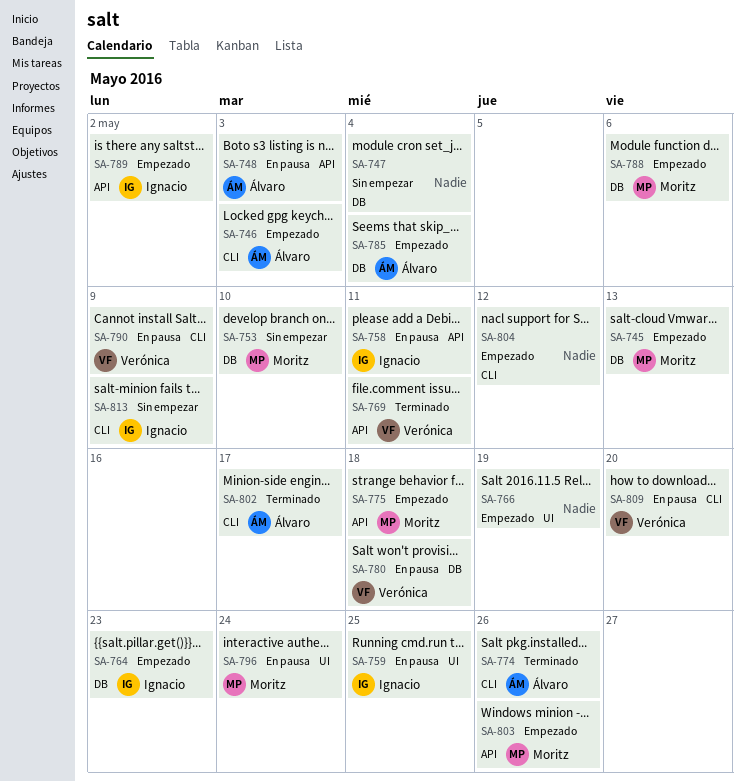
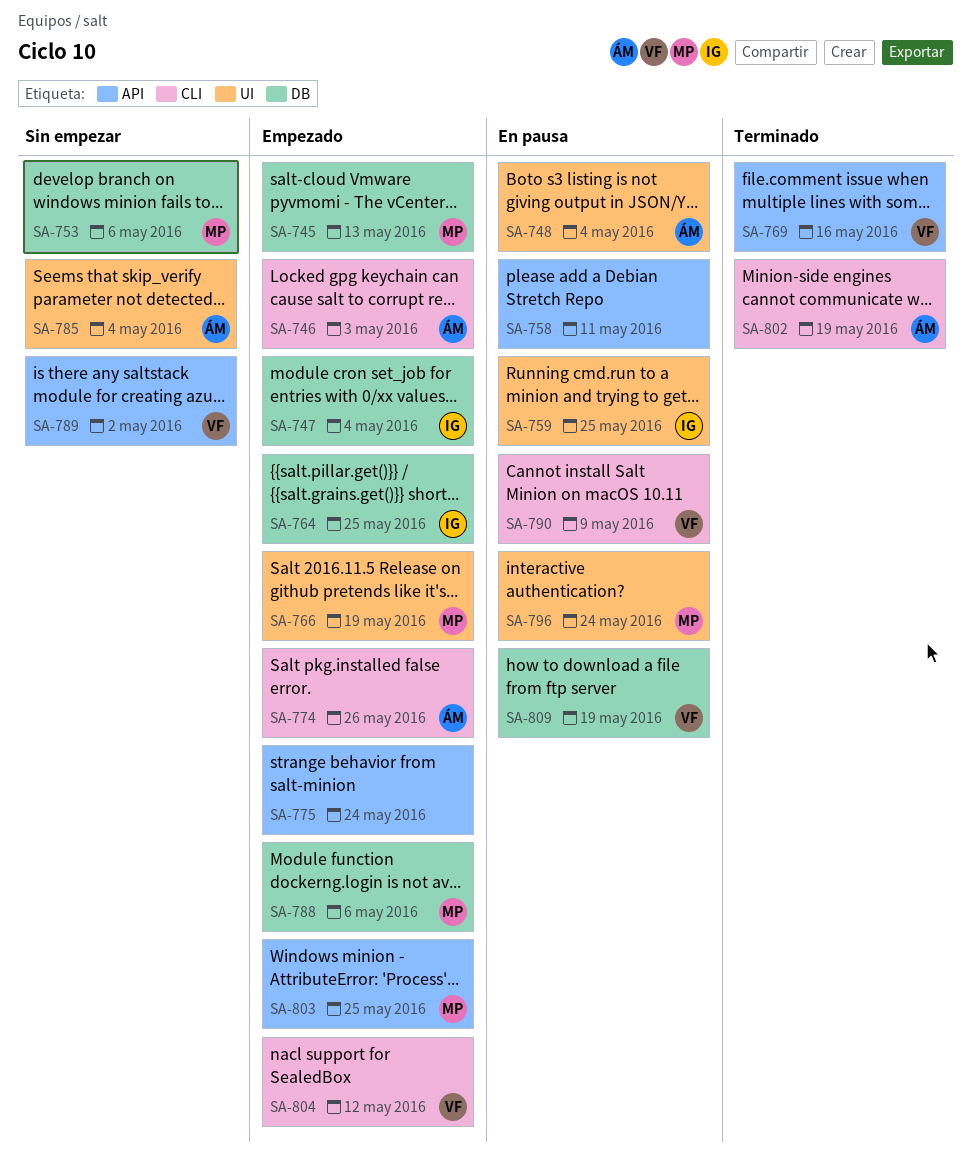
SA-747, status: Sin empezar -> Empezado
SA-747, owner: none -> Ignacio
SA-748, label: API -> UI
SA-748, due: May 3 -> May 4
SA-753, due: May 10 -> May 6
SA-758, owner: Ignacio -> none
SA-764, due: May 23 -> May 25
SA-766, owner: none -> Moritz
SA-769, due: May 11 -> May 16
SA-774, status: Terminado -> Empezado
SA-775, owner: Moritz -> none
SA-775, due: May 18 -> May 24
SA-780: present -> none
SA-785, status: Empezado -> Sin empezar
SA-785, label: DB -> UI
SA-789, status: Empezado -> Sin empezar
SA-789, owner: Ignacio -> Verónica
SA-802, due: May 17 -> May 19
SA-803, due: May 26 -> May 25
SA-804, owner: none -> Verónica
SA-809, label: CLI -> DB
SA-809, due: May 20 -> May 19
SA-813: present -> none

